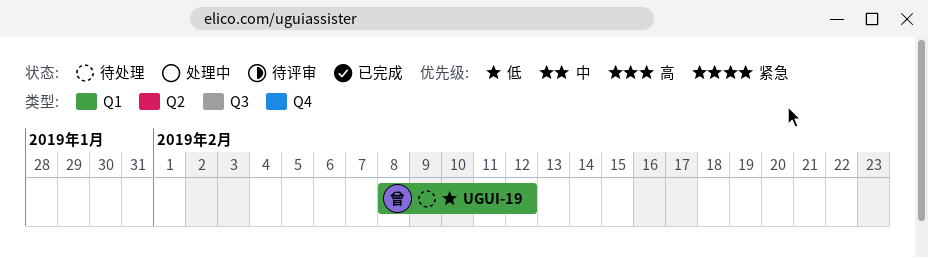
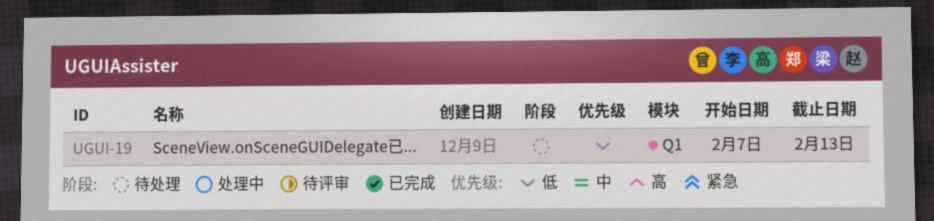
UGUI-19, start: Feb 8 -> Feb 7
UGUI-19, due: Feb 12 -> Feb 13

